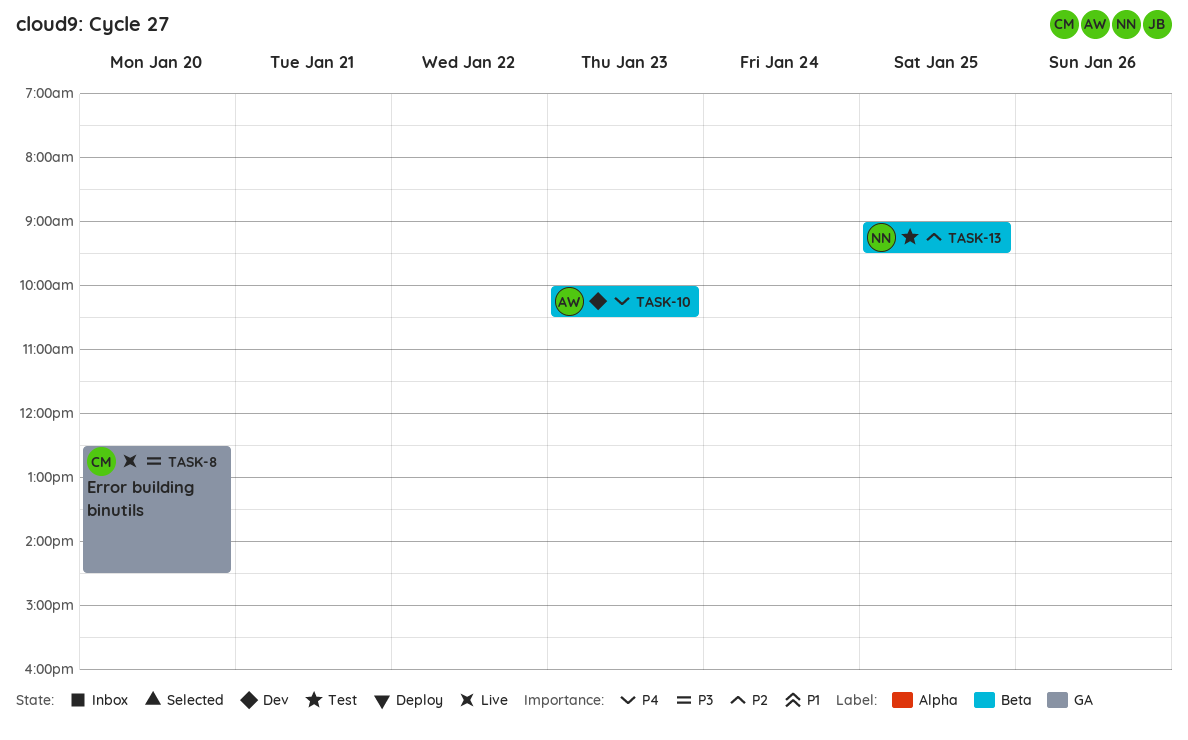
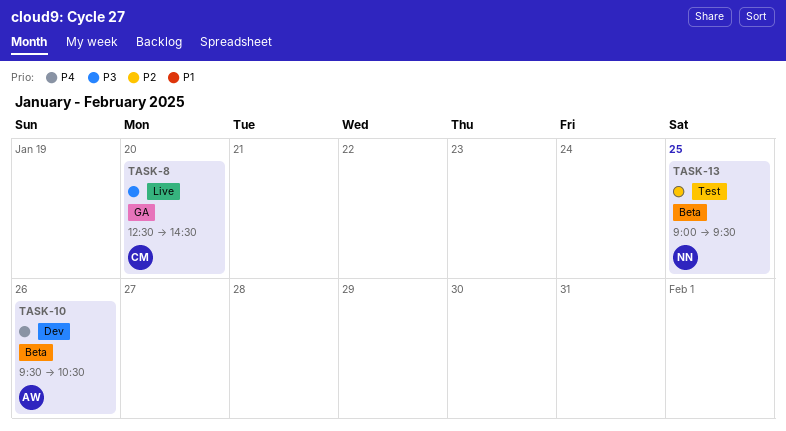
TASK-10, day: Jan 23 -> Jan 26
TASK-10, begins: 10:00 -> 09:30

